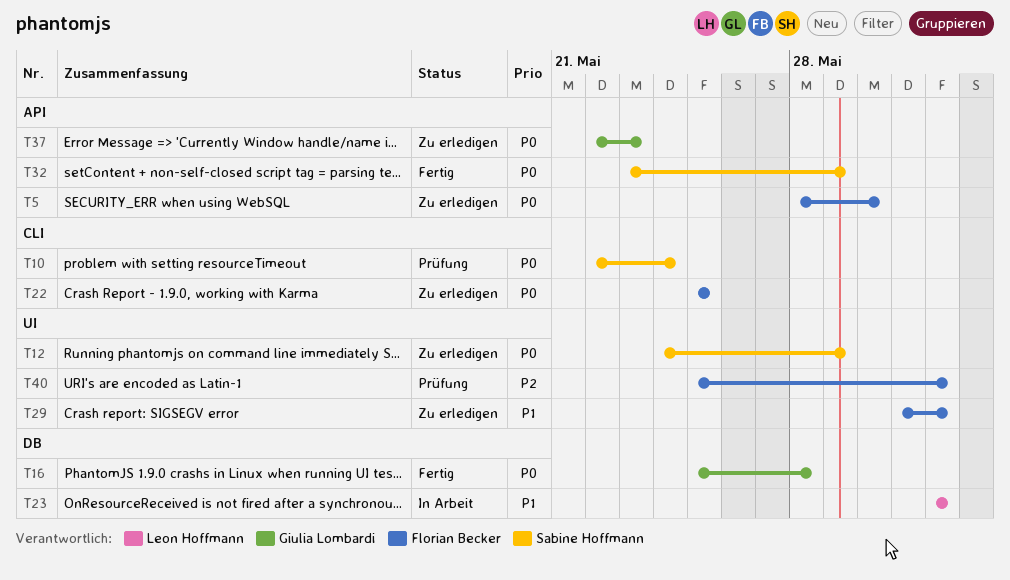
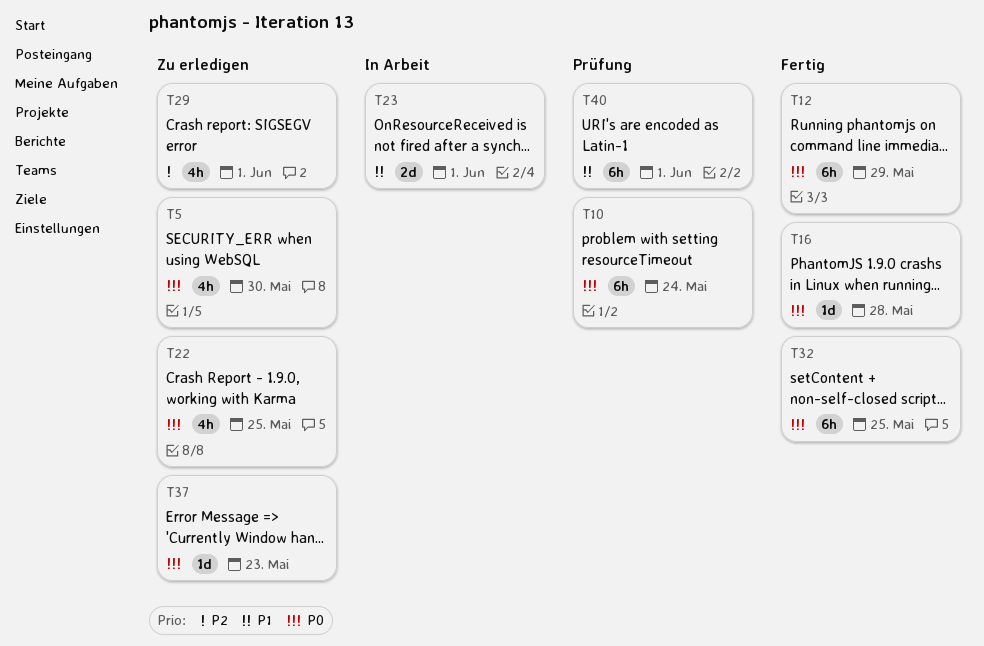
T12, status: Zu erledigen -> Fertig
T29, priority: P1 -> P2
T32, due: May 29 -> May 25
T40, priority: P2 -> P1

